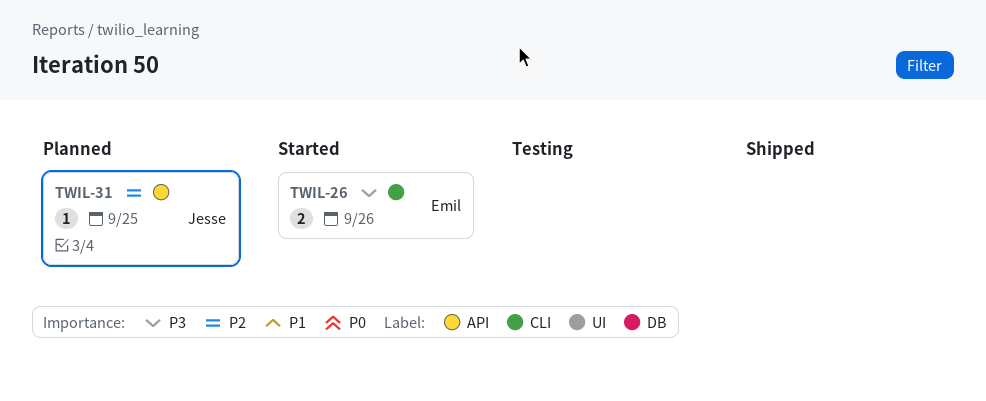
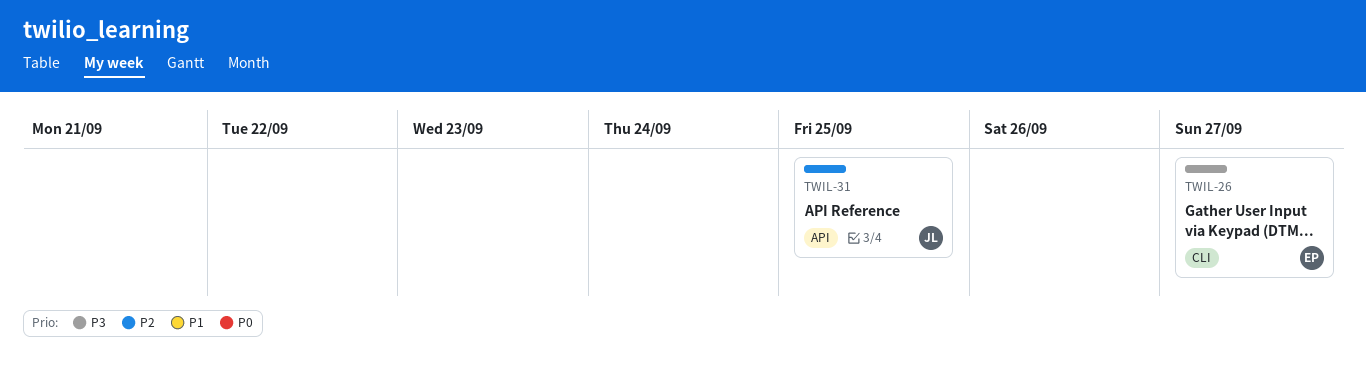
TWIL-26, due: Sep 26 -> Sep 27

